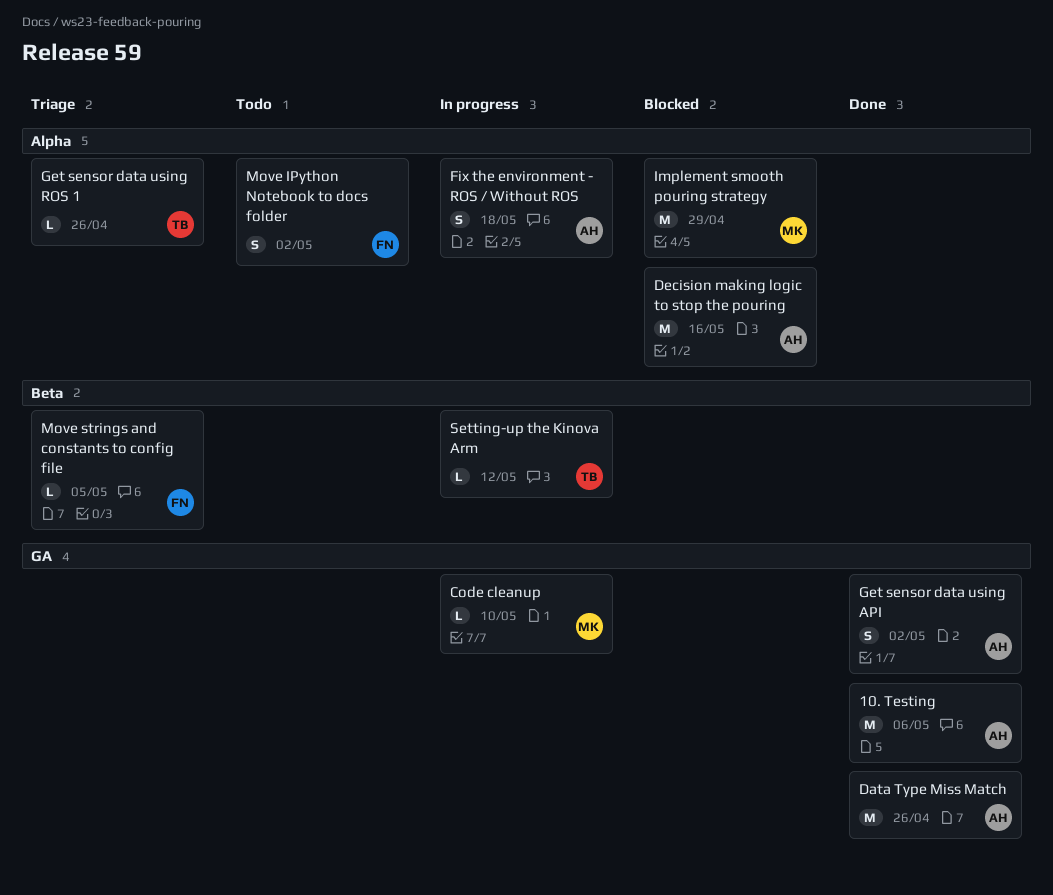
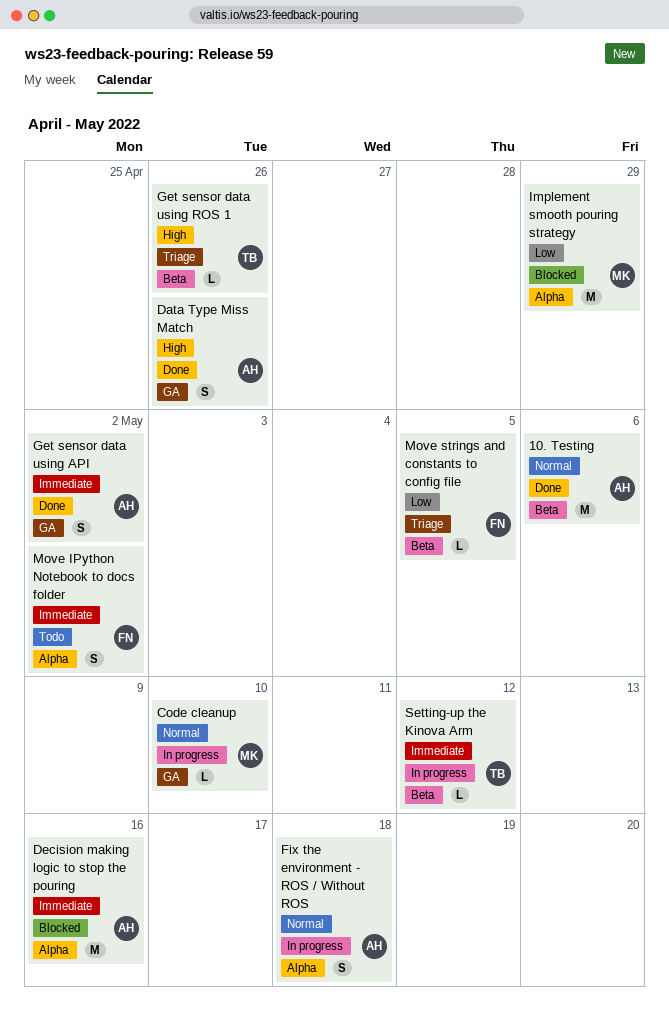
10. Testing, label: GA -> Beta
Data Type Miss Match, estimate: M -> S
Get sensor data using ROS 1, label: Alpha -> Beta

